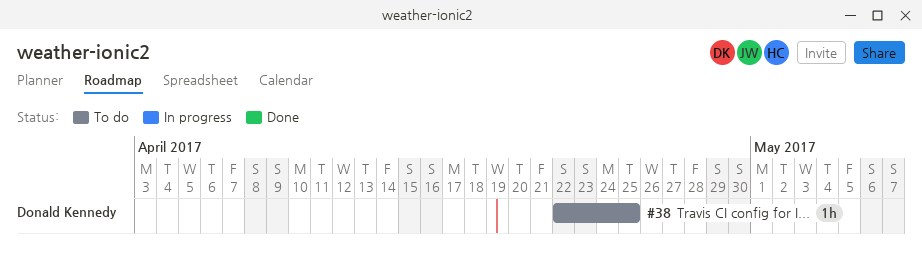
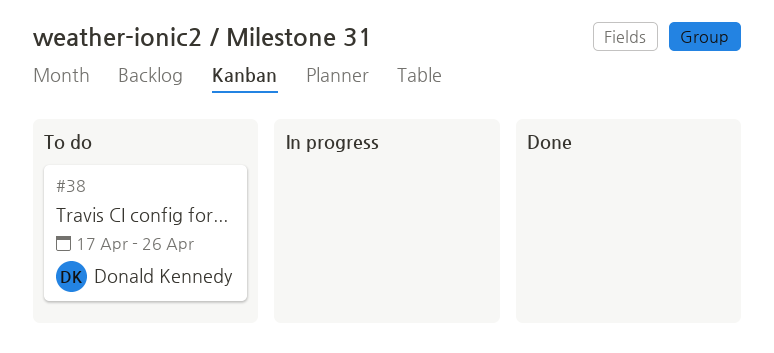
#38, start: Apr 22 -> Apr 17
#38, due: Apr 25 -> Apr 26

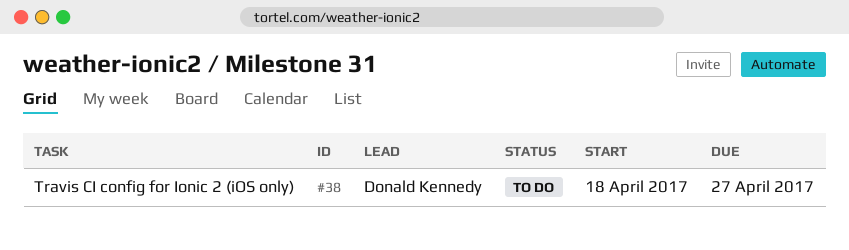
#38, start: Apr 17 -> Apr 18
#38, due: Apr 26 -> Apr 27

